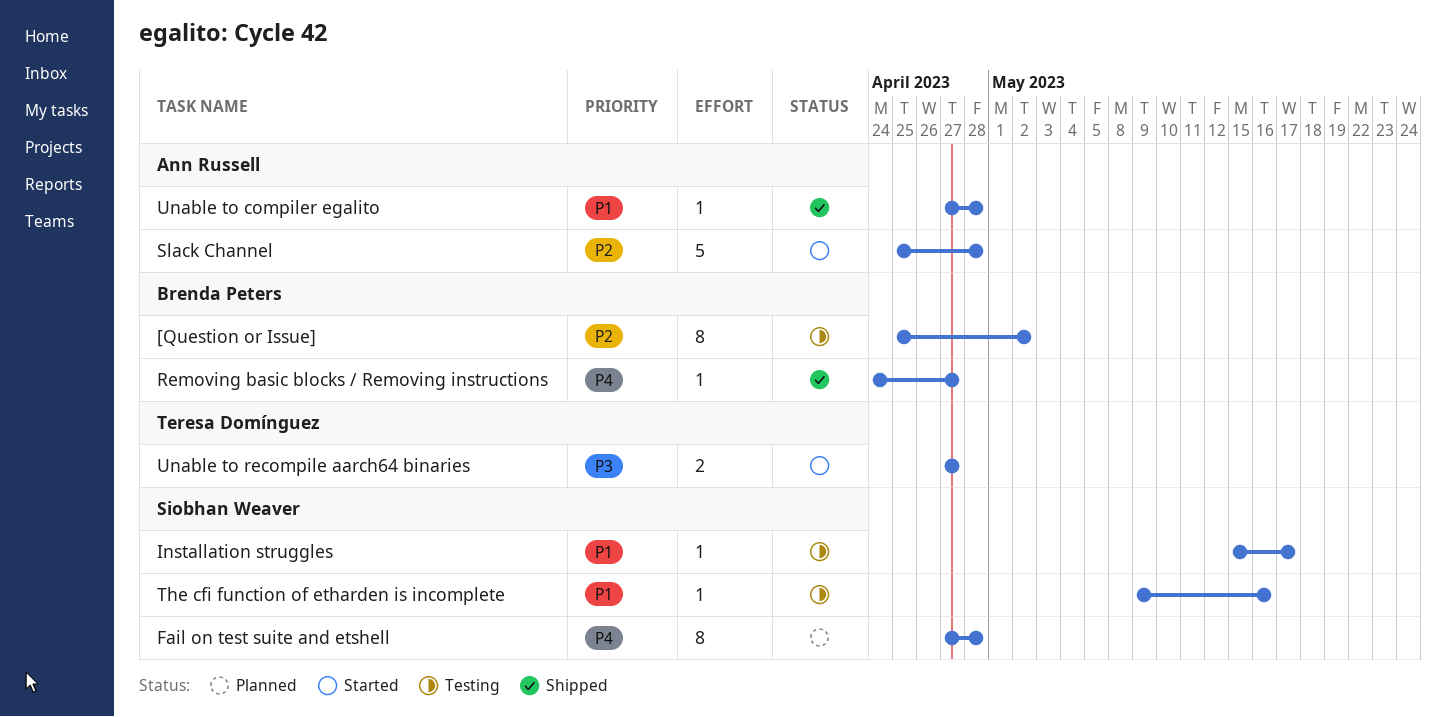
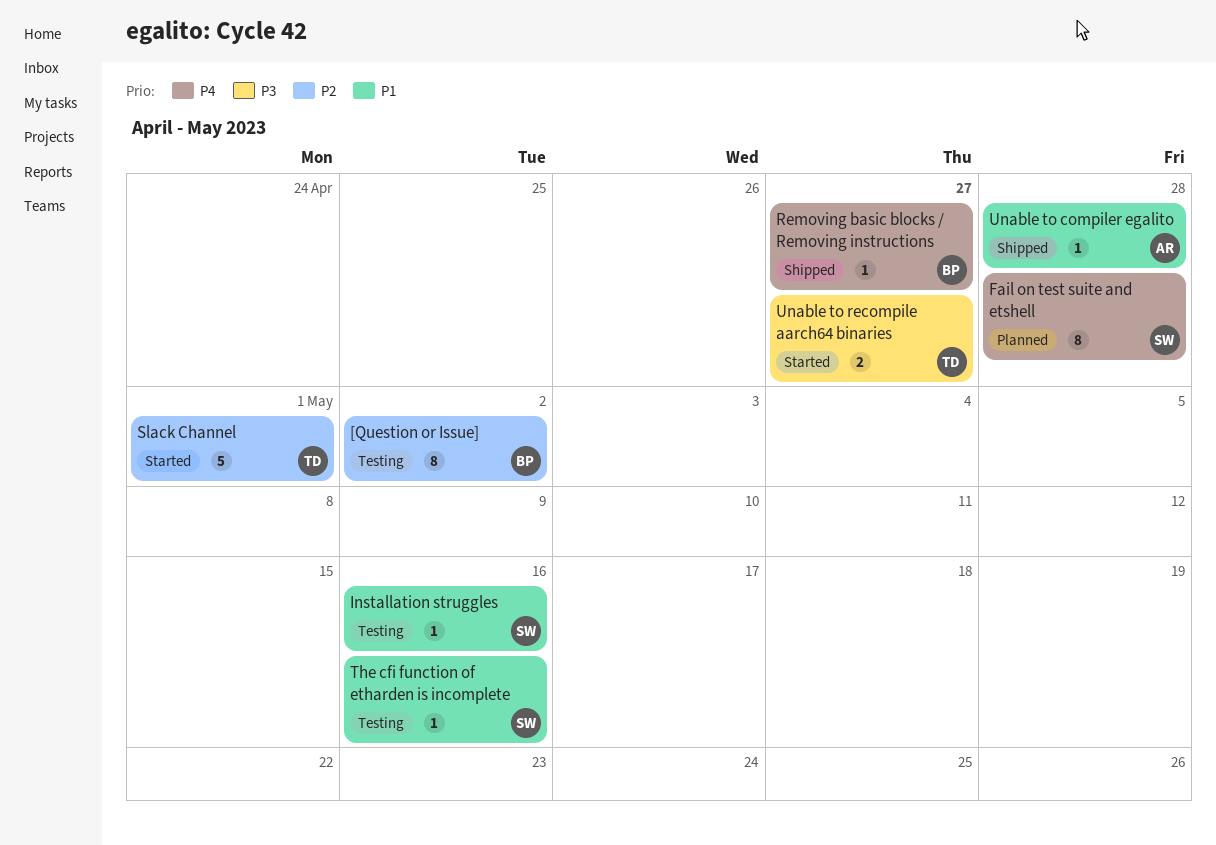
Installation struggles, due: May 17 -> May 16
Slack Channel, owner: Ann Russell -> Teresa Domínguez
Slack Channel, due: Apr 28 -> May 1

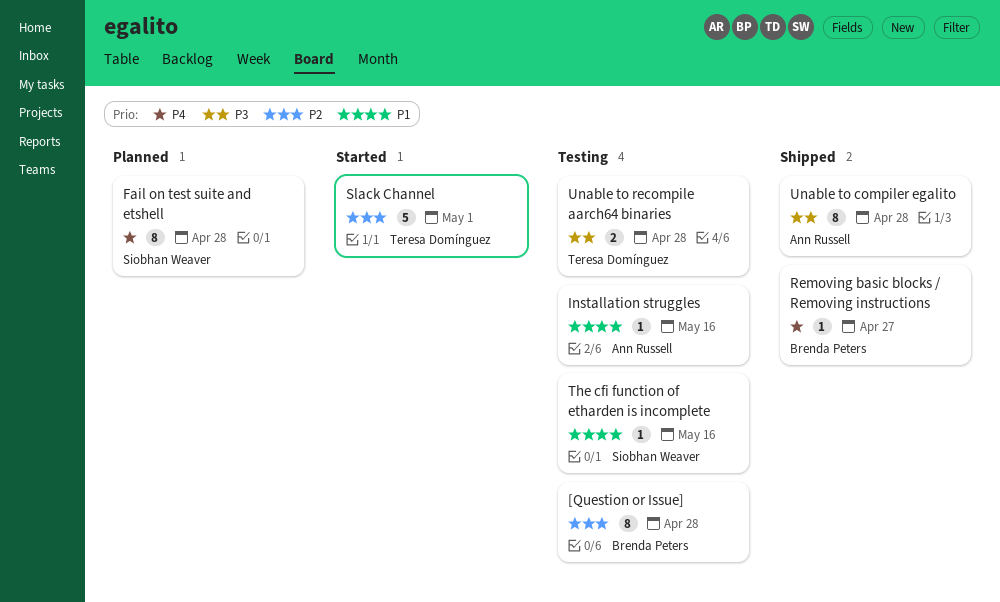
[Question or Issue], due: May 2 -> Apr 28
Installation struggles, owner: Siobhan Weaver -> Ann Russell
Unable to compiler egalito, priority: P1 -> P3
Unable to compiler egalito, estimate: 1 -> 8
Unable to recompile aarch64 binaries, status: Started -> Testing
Unable to recompile aarch64 binaries, due: Apr 27 -> Apr 28

